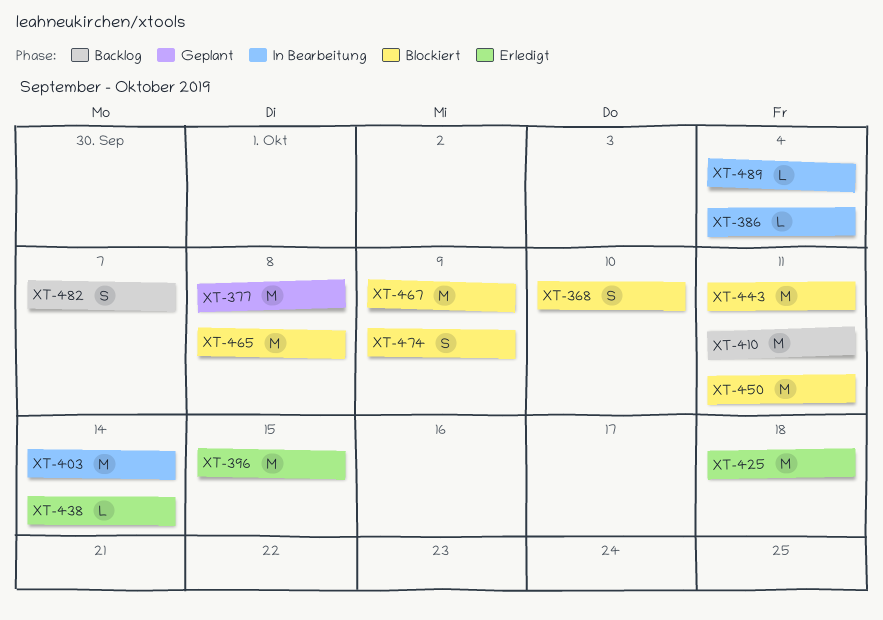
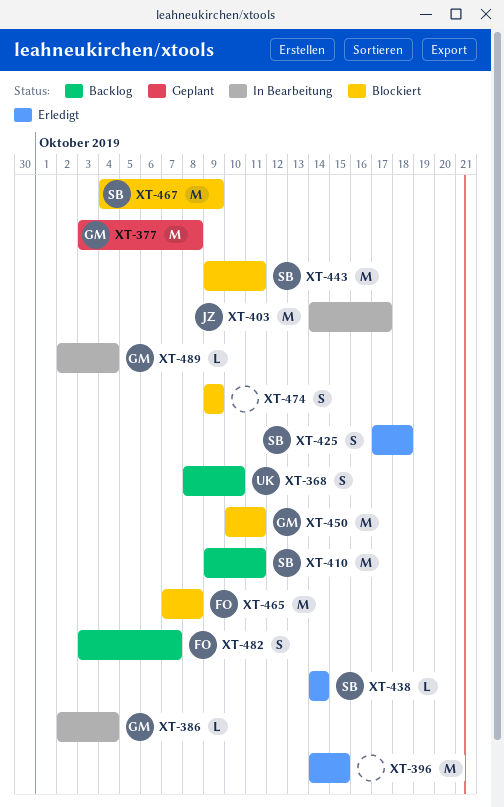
XT-368, status: Blockiert -> Backlog
XT-403, due: Oct 14 -> Oct 17
XT-425, estimate: M -> S

